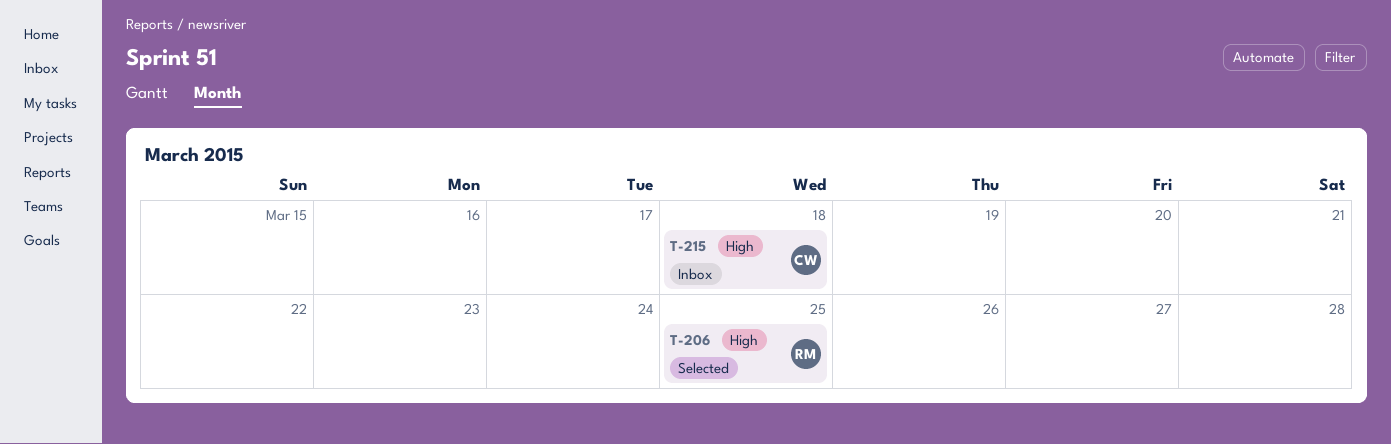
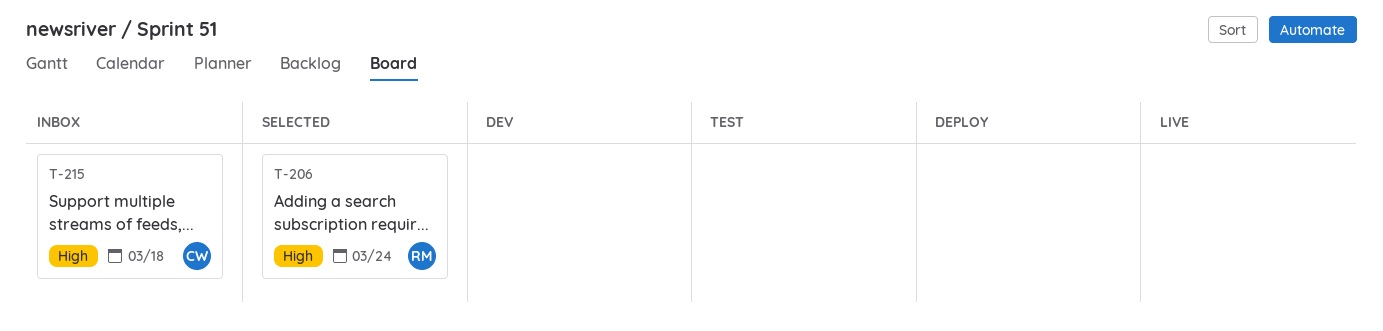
T-206, due: Mar 25 -> Mar 24

